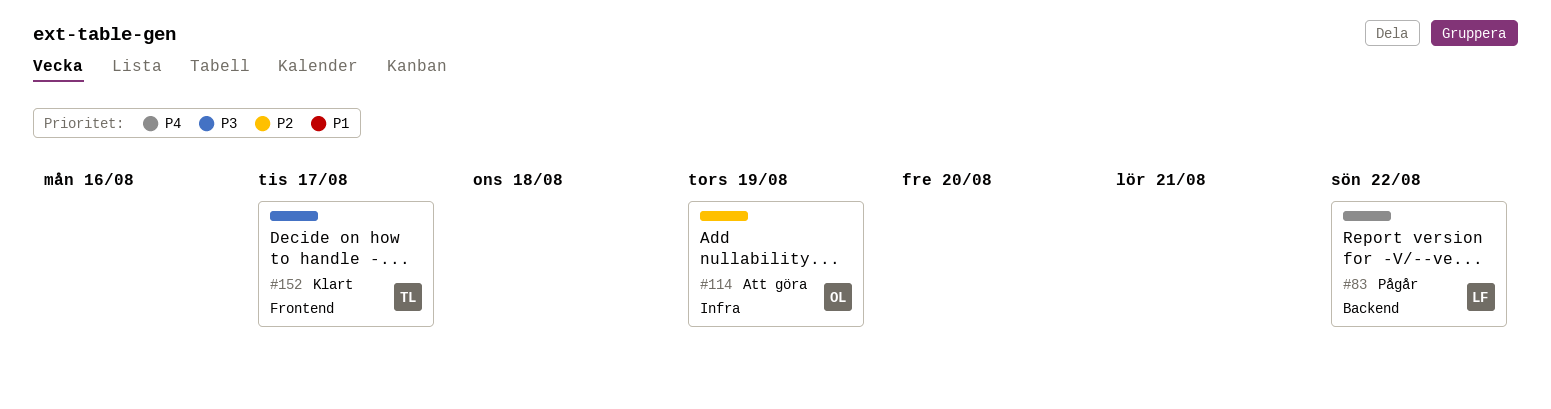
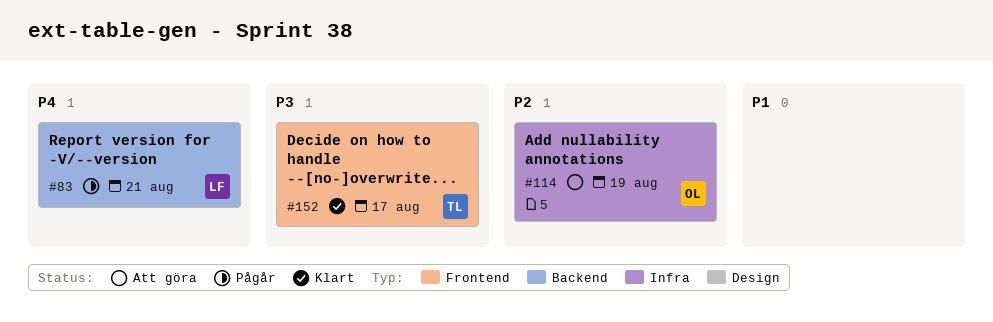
#83, due: Aug 22 -> Aug 21

